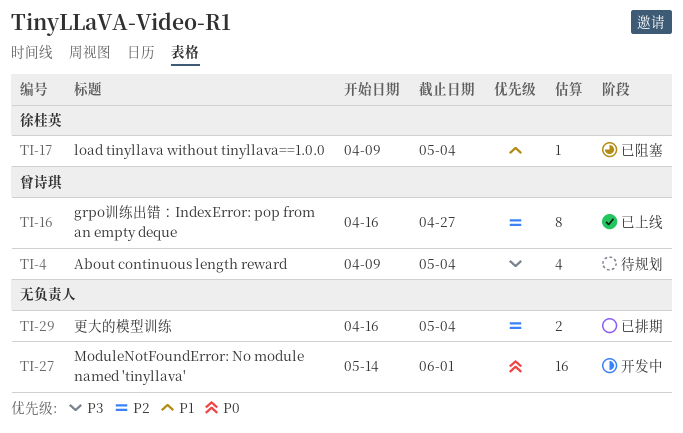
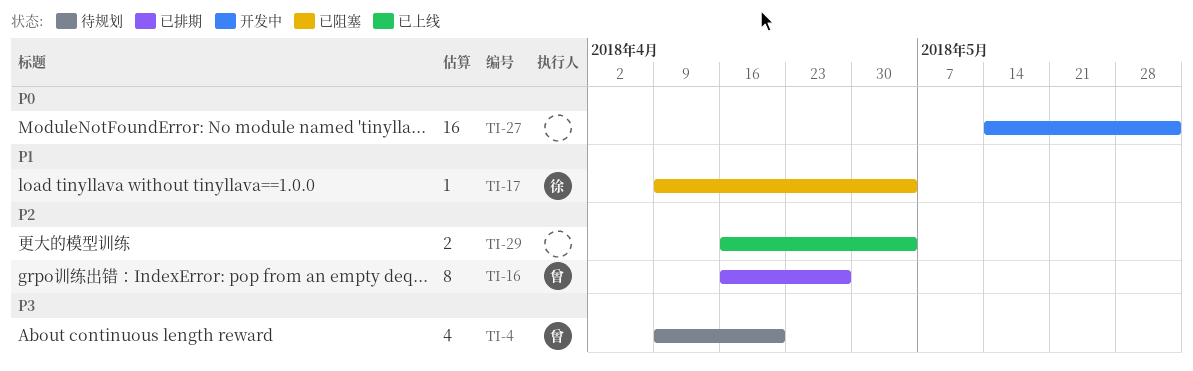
TI-4, due: May 4 -> Apr 20
TI-16, status: 已上线 -> 已排期
TI-29, status: 已排期 -> 已上线

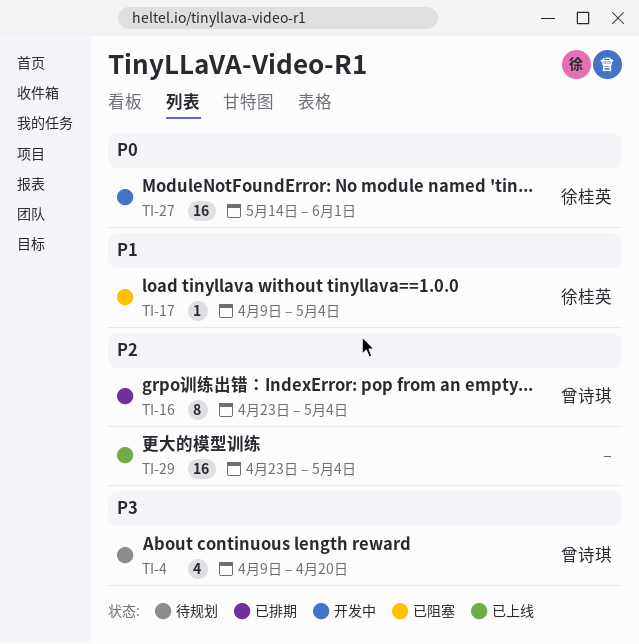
TI-16, start: Apr 16 -> Apr 23
TI-16, due: Apr 27 -> May 4
TI-27, owner: none -> 徐桂英
TI-29, estimate: 2 -> 16
TI-29, start: Apr 16 -> Apr 23

